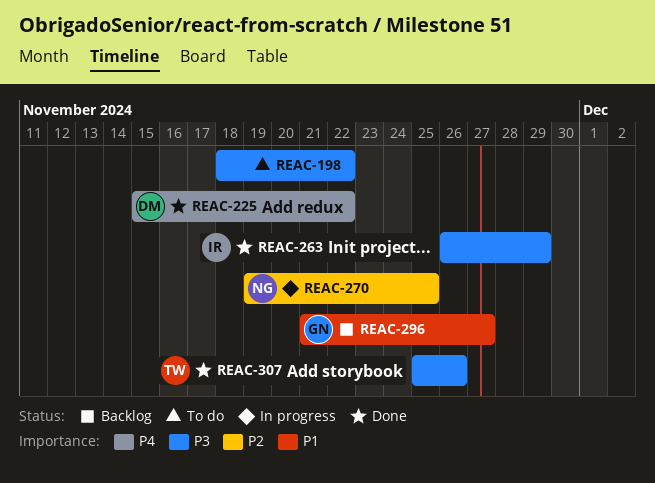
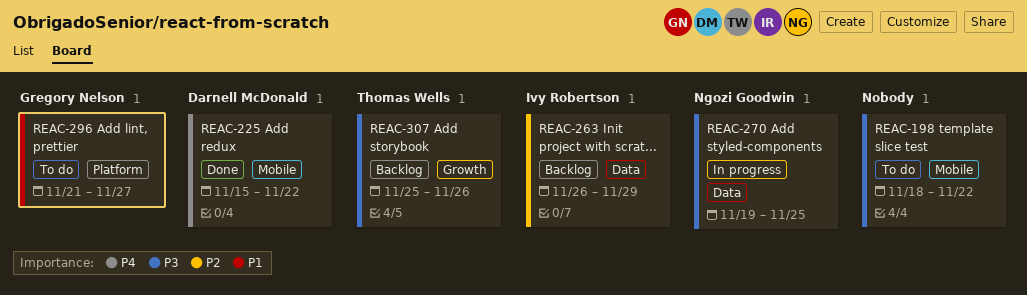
REAC-263, status: Done -> Backlog
REAC-263, priority: P3 -> P2
REAC-270, priority: P2 -> P3
REAC-296, status: Backlog -> To do
REAC-307, status: Done -> Backlog

